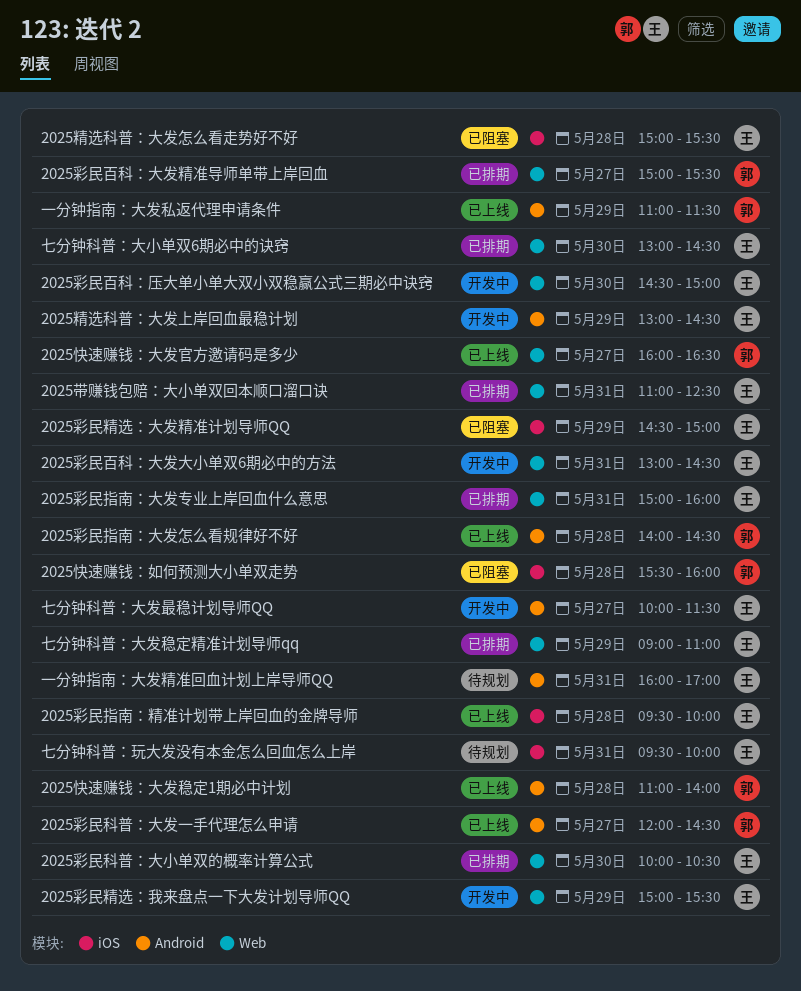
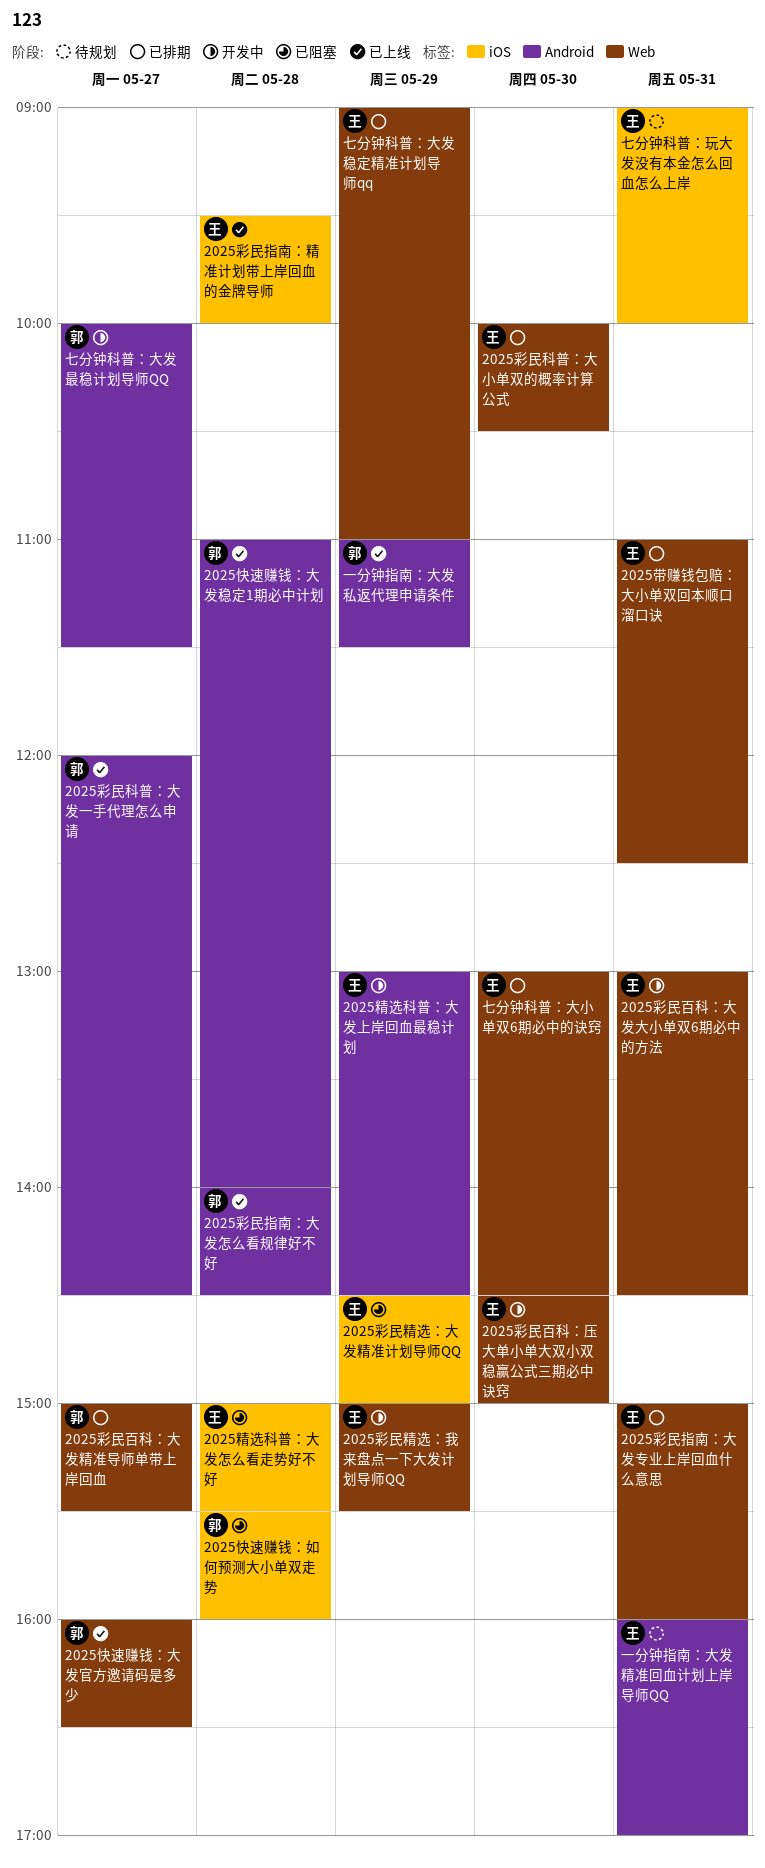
七分钟科普：大发最稳计划导师QQ, owner: 王 -> 郭
七分钟科普：玩大发没有本金怎么回血怎么上岸, begins: 09:30 -> 09:00

